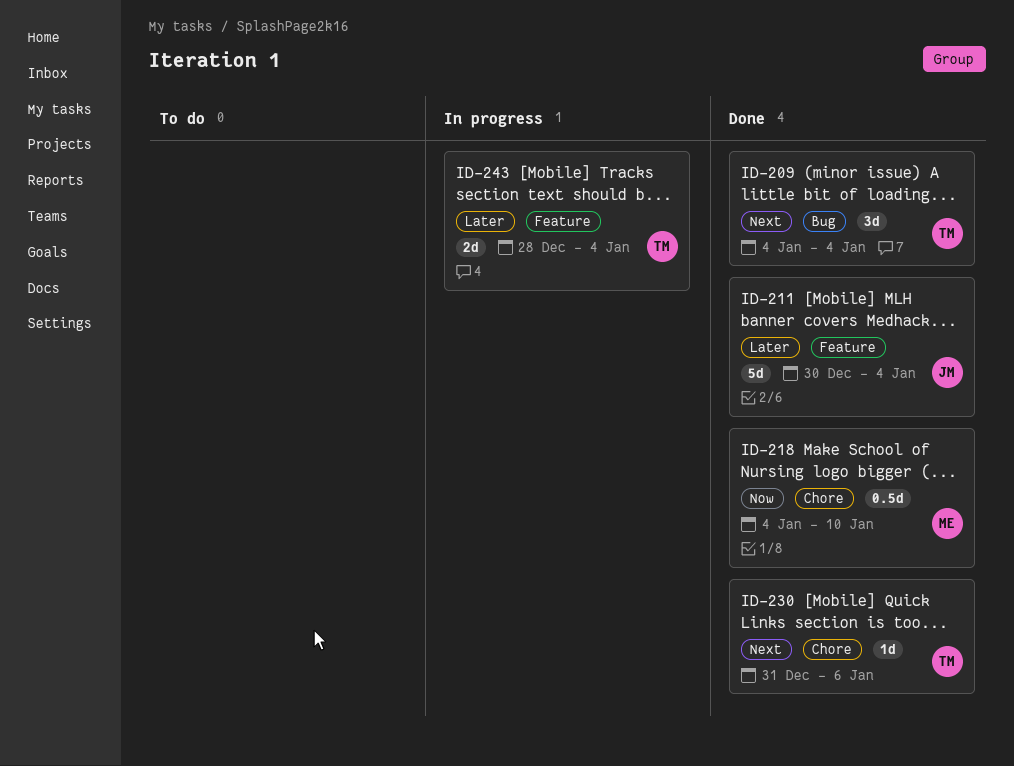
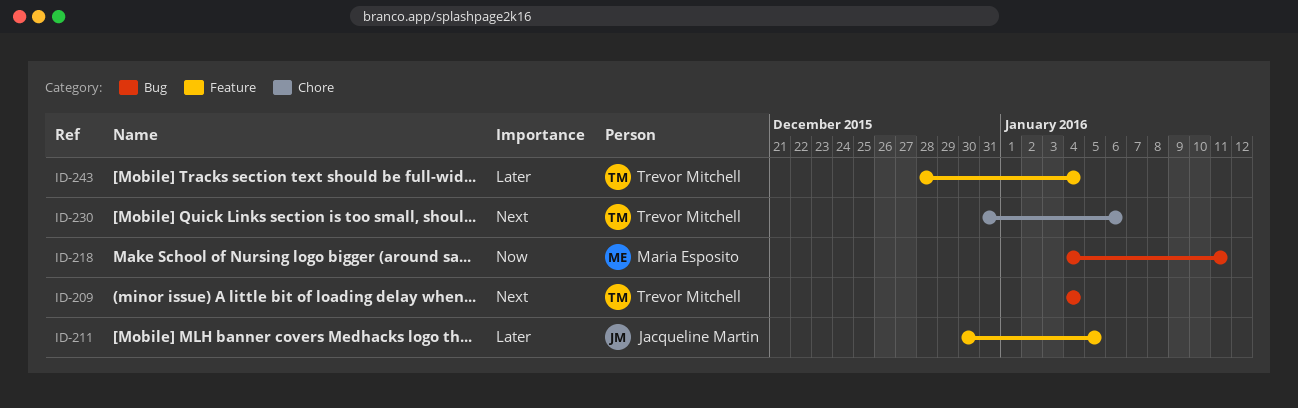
ID-211, due: Jan 4 -> Jan 5
ID-218, label: Chore -> Bug
ID-218, due: Jan 10 -> Jan 11

